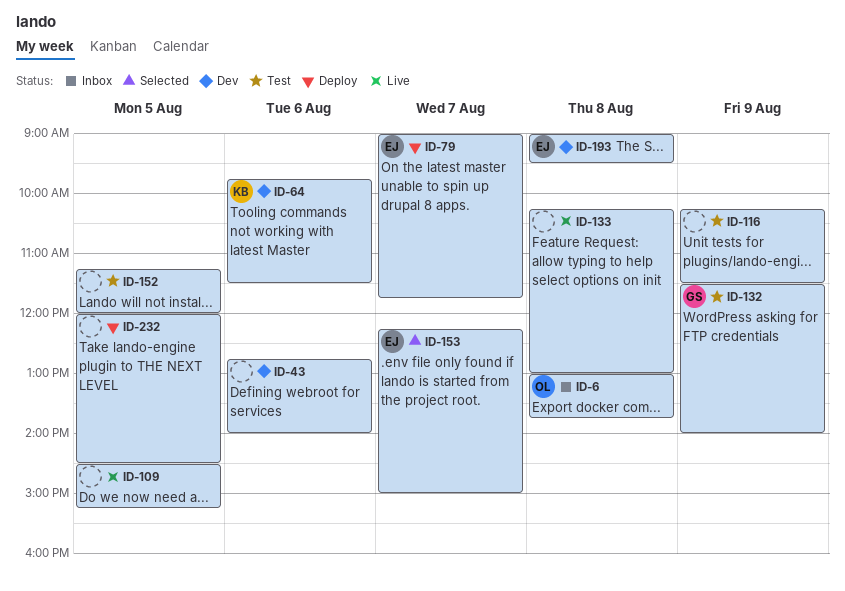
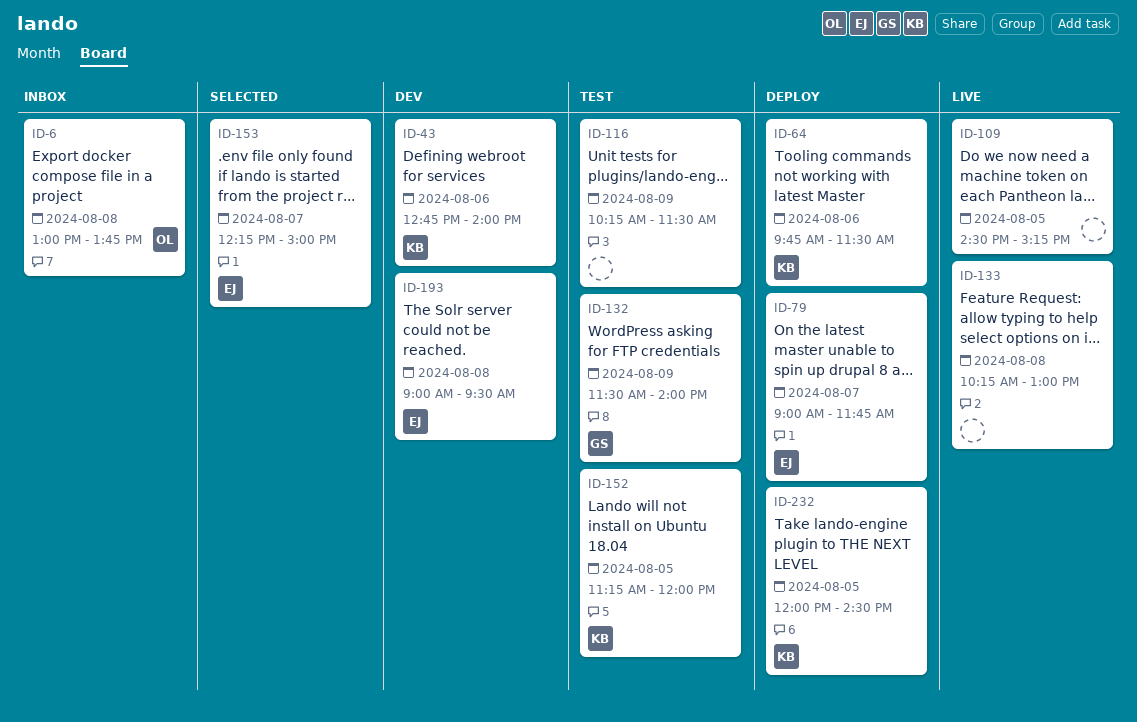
ID-43, owner: none -> KB
ID-64, status: Dev -> Deploy
ID-152, owner: none -> KB
ID-232, owner: none -> KB

